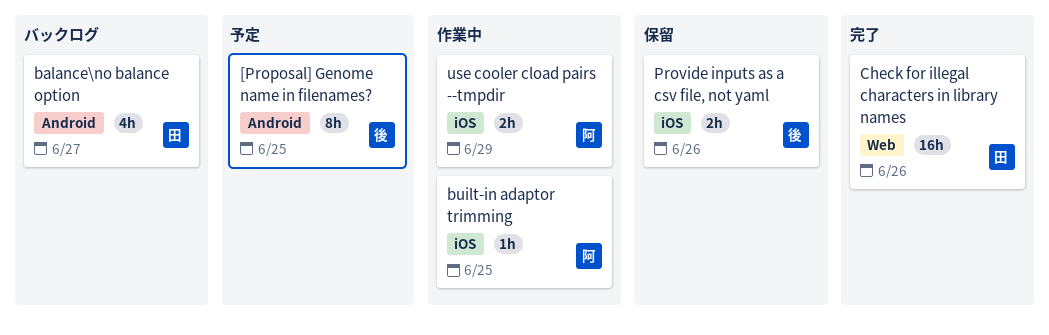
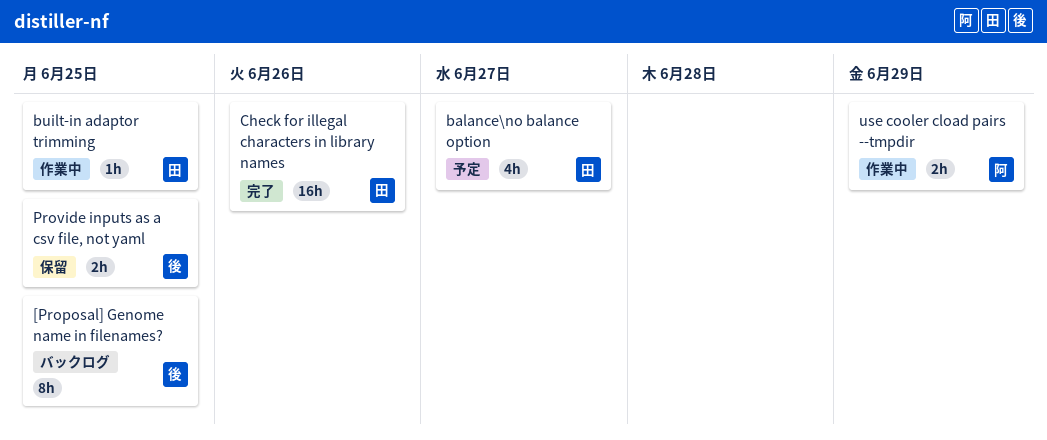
[Proposal] Genome name in filenames?, status: 予定 -> バックログ
balance\no balance option, status: バックログ -> 予定
built-in adaptor trimming, owner: 阿 -> 田
Provide inputs as a csv file, not yaml, due: Jun 26 -> Jun 25

